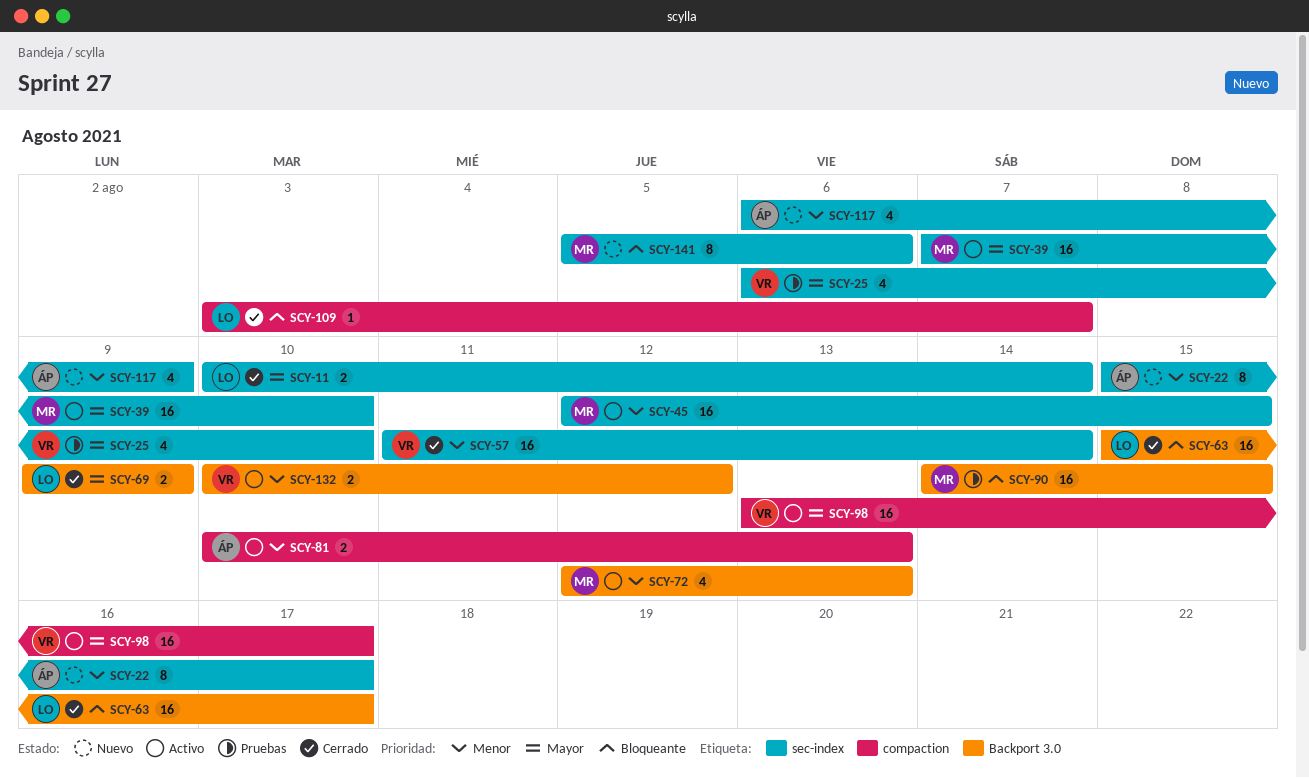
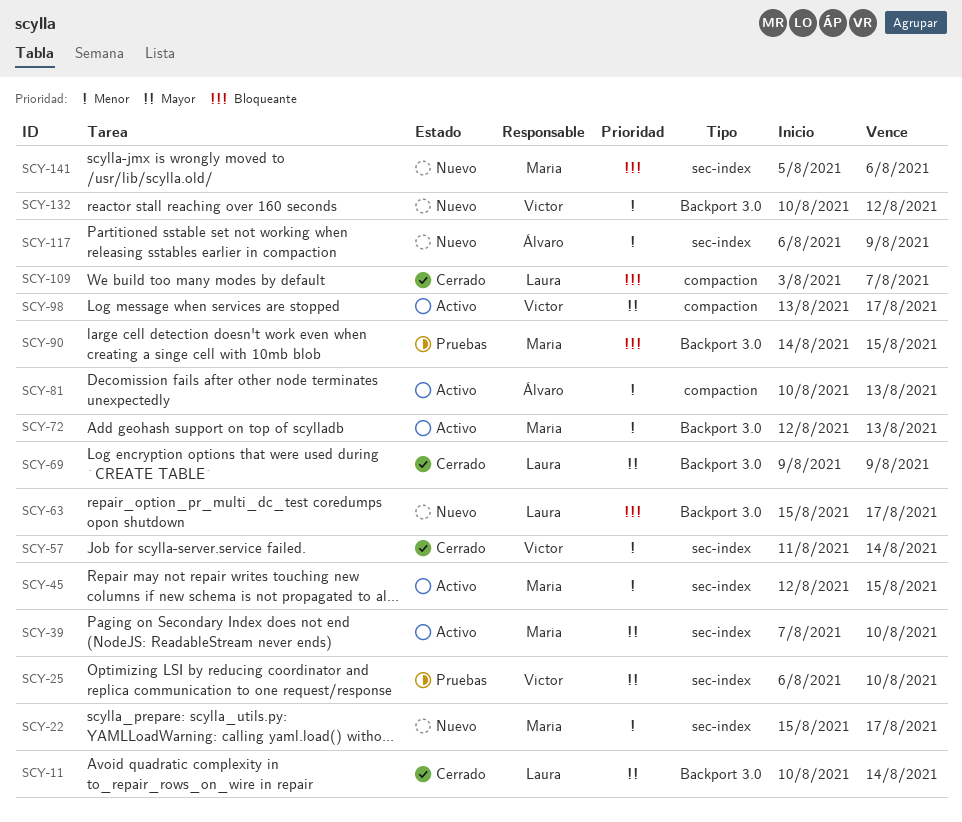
SCY-11, label: sec-index -> Backport 3.0
SCY-22, owner: Álvaro -> María
SCY-63, status: Cerrado -> Nuevo
SCY-132, status: Activo -> Nuevo

